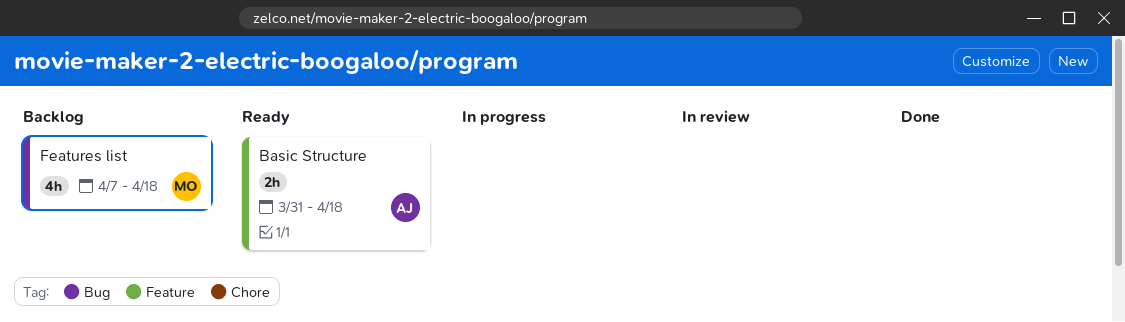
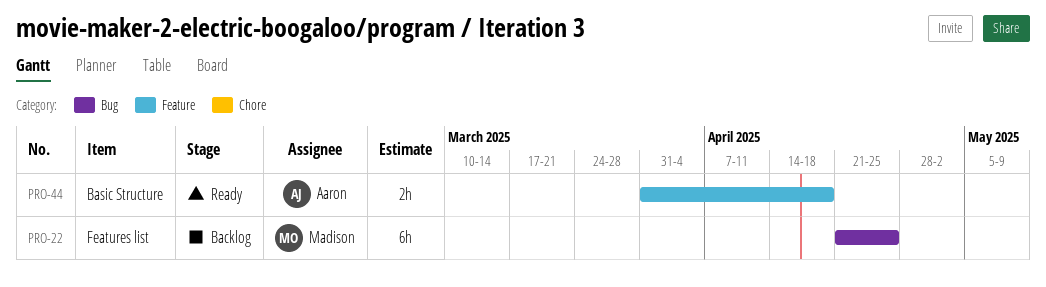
Features list, estimate: 4h -> 6h
Features list, start: Apr 7 -> Apr 21
Features list, due: Apr 18 -> Apr 25

